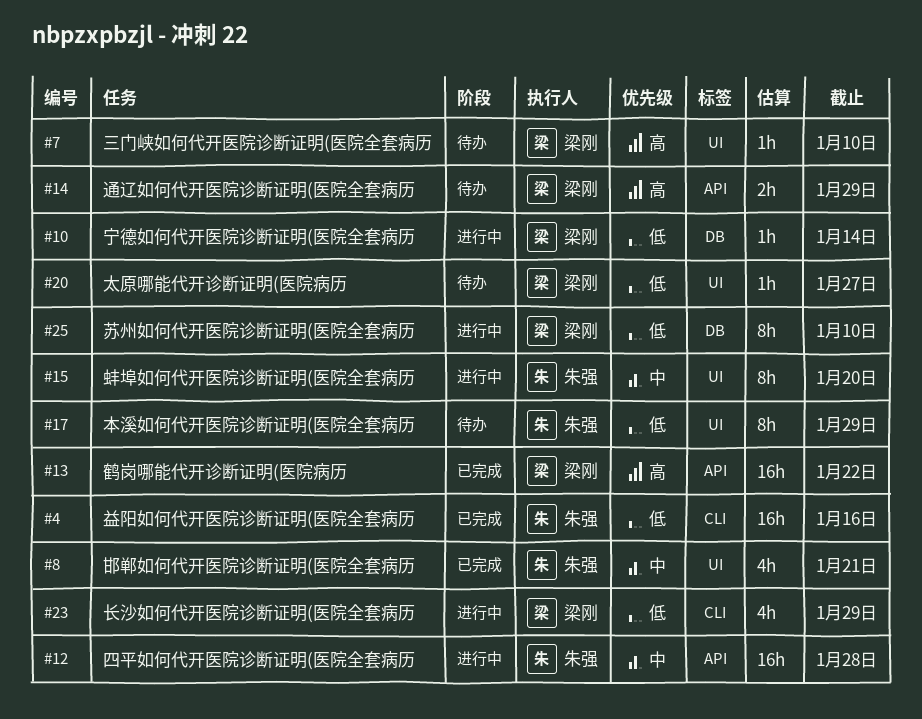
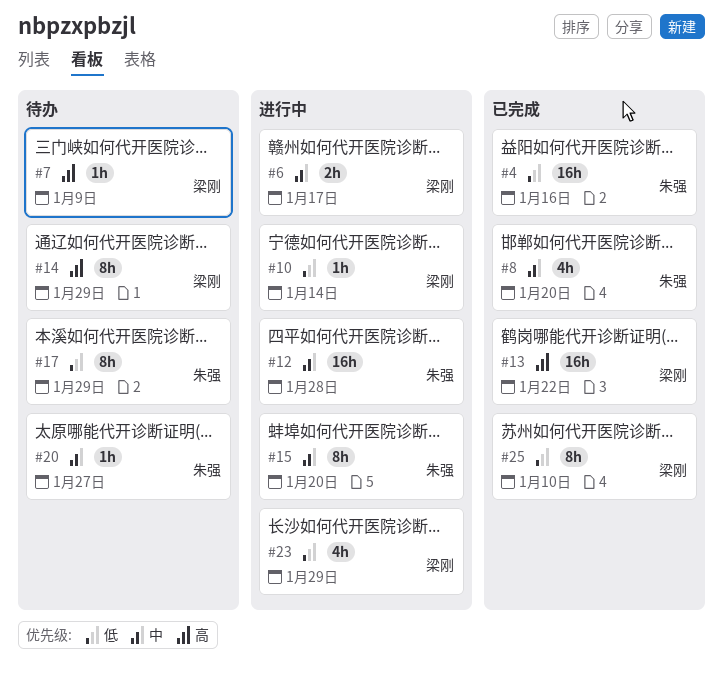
#6: none -> present
#7, due: Jan 10 -> Jan 9
#8, due: Jan 21 -> Jan 20
#14, estimate: 2h -> 8h
#20, owner: 梁刚 -> 朱强
#20, priority: 低 -> 中
#25, status: 进行中 -> 已完成

